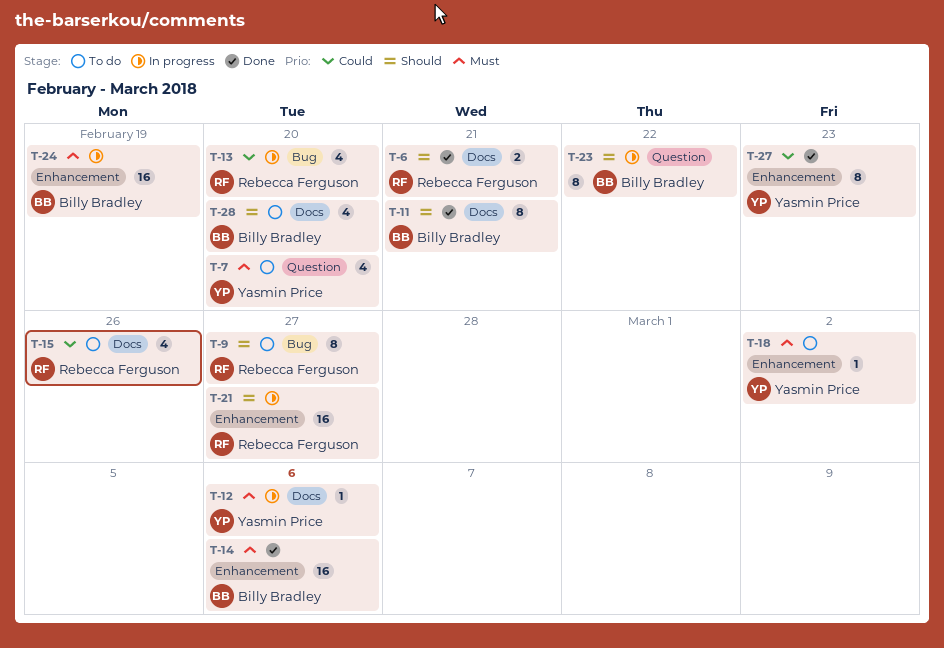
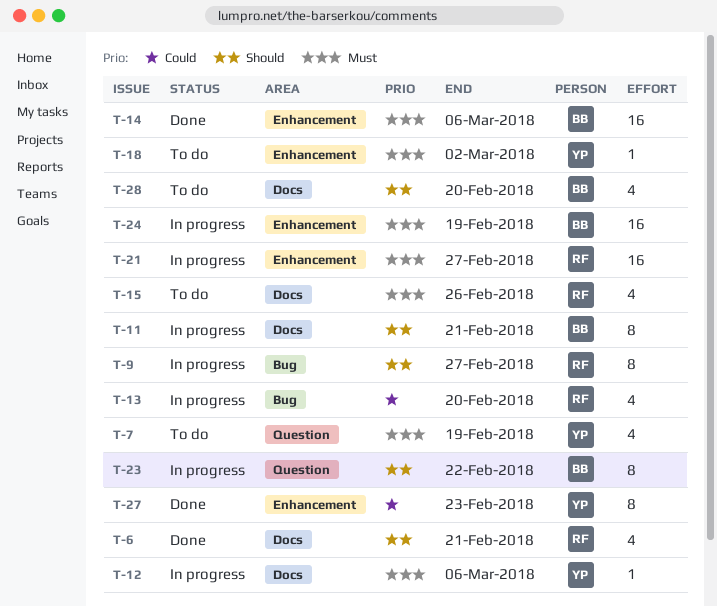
T-6, estimate: 2 -> 4
T-7, due: Feb 20 -> Feb 19
T-9, status: To do -> In progress
T-11, status: Done -> In progress
T-15, priority: Could -> Must
T-21, priority: Should -> Must

